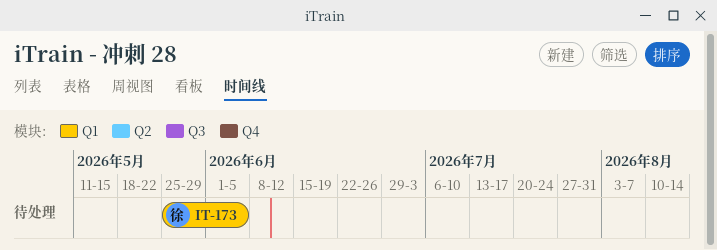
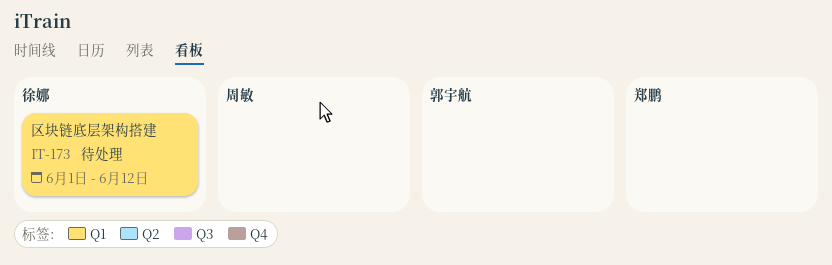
IT-173, start: May 25 -> Jun 1
IT-173, due: Jun 5 -> Jun 12

